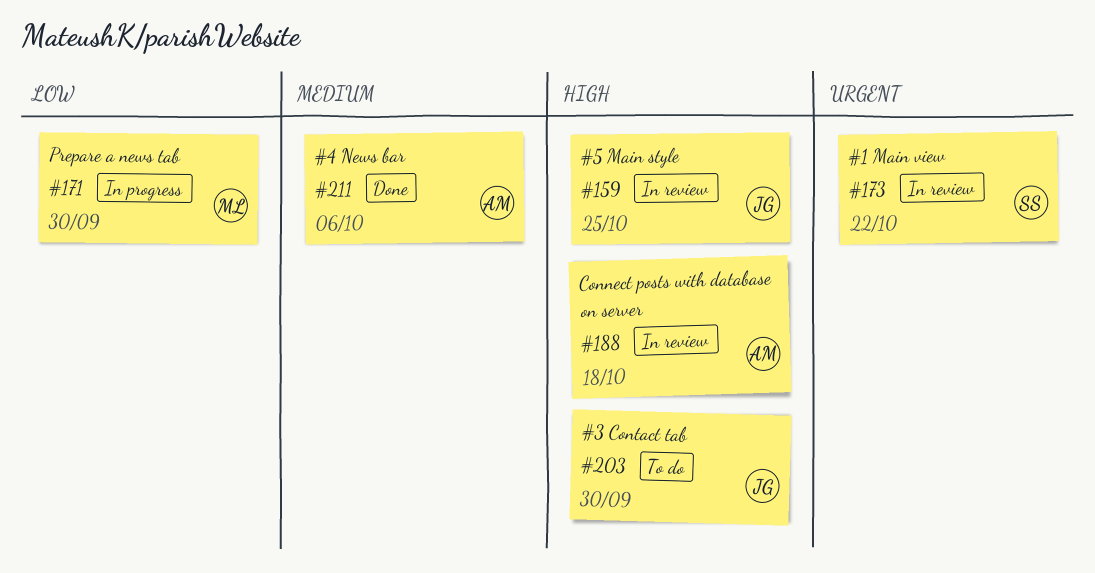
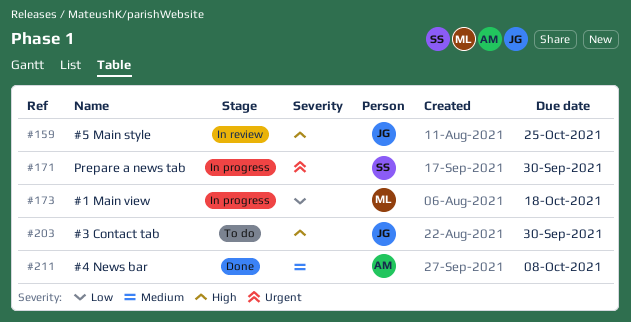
#171, owner: ML -> SS
#171, priority: Low -> Urgent
#173, status: In review -> In progress
#173, owner: SS -> ML
#173, priority: Urgent -> Low
#173, due: Oct 22 -> Oct 18
#188: present -> none
#211, due: Oct 6 -> Oct 8

